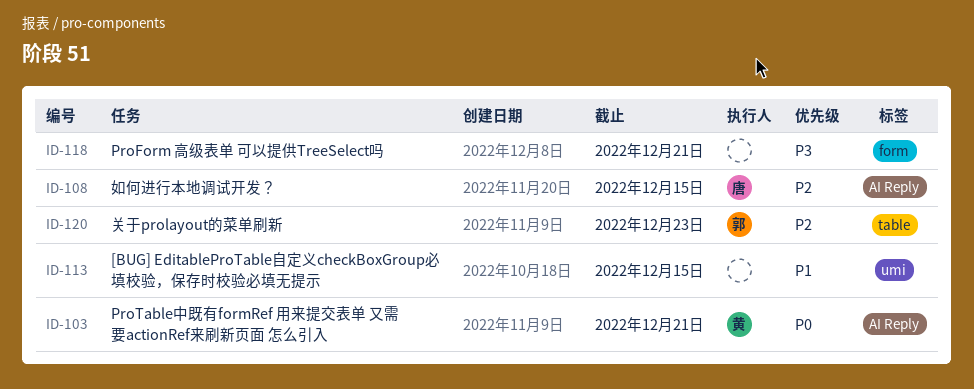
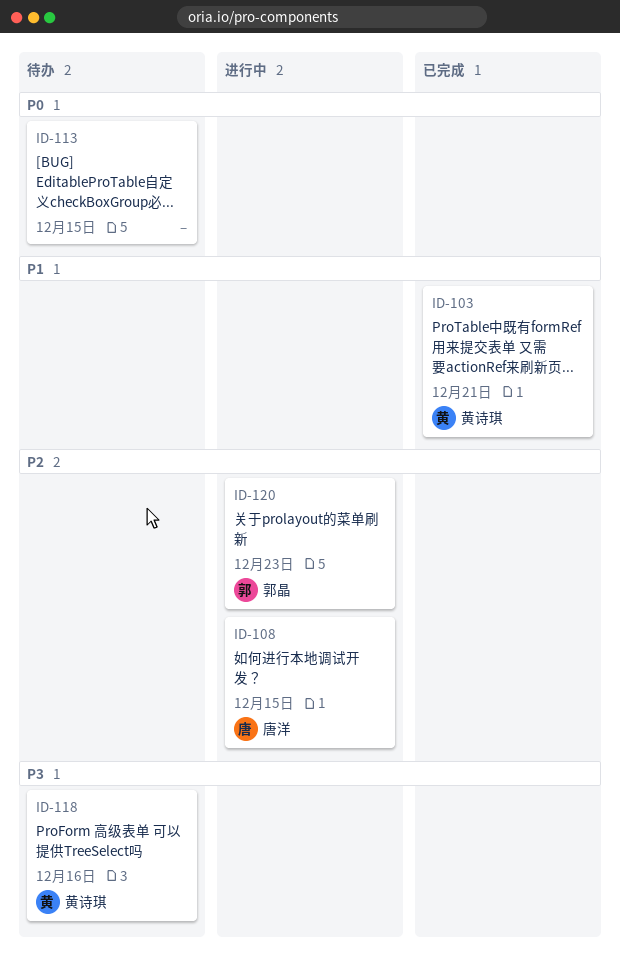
ID-103, priority: P0 -> P1
ID-113, priority: P1 -> P0
ID-118, owner: none -> 黄诗琪
ID-118, due: Dec 21 -> Dec 16

